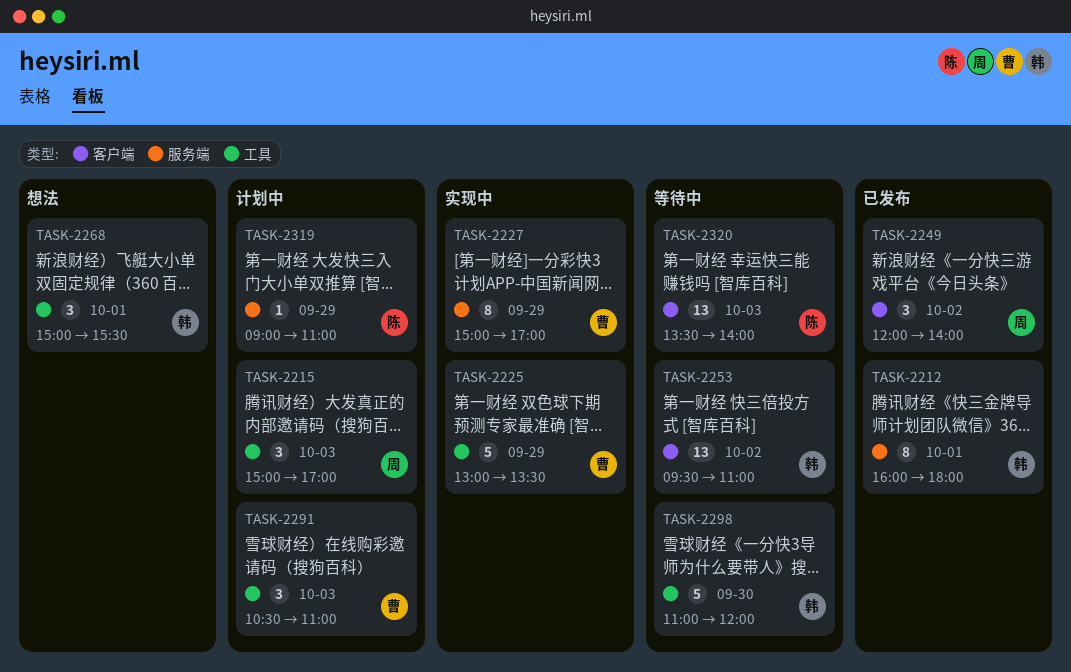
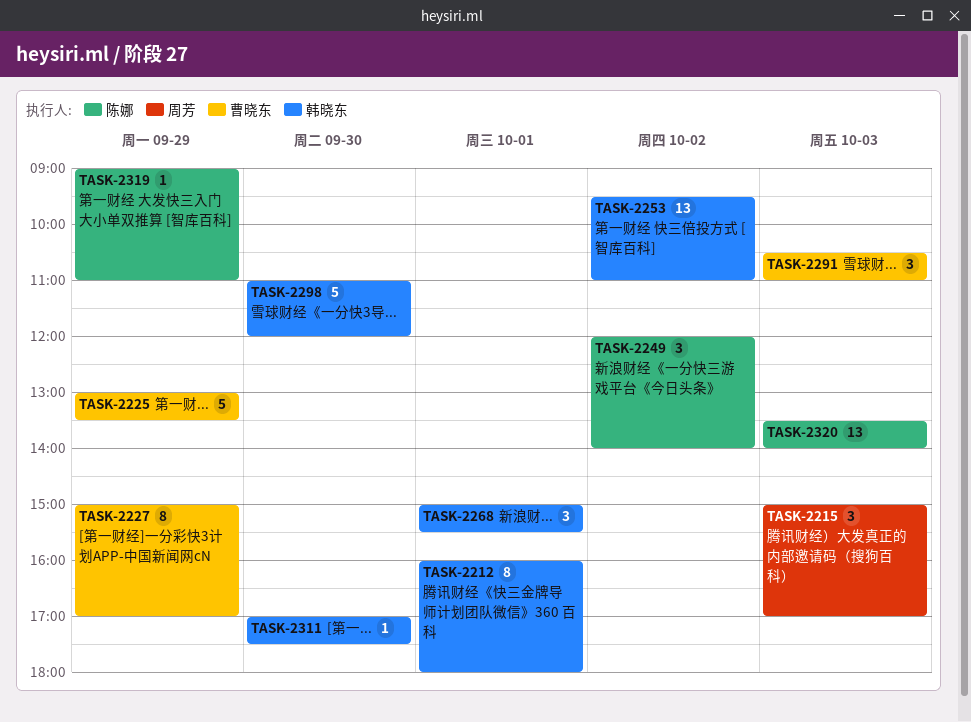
TASK-2249, owner: 周芳 -> 陈娜
TASK-2311: none -> present

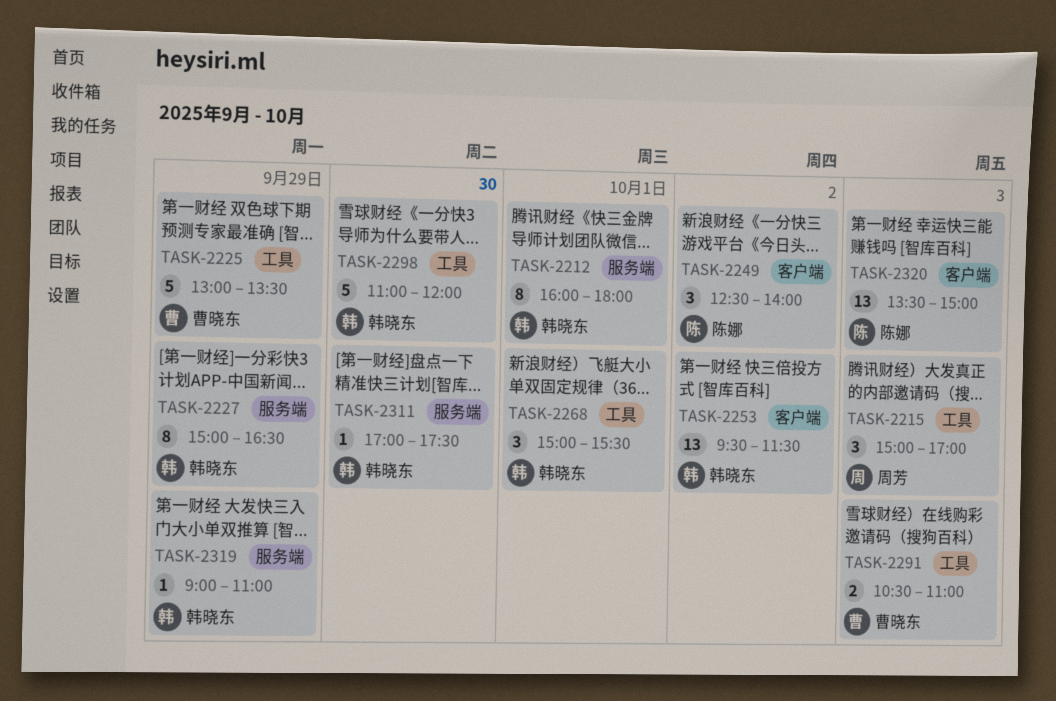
TASK-2227, owner: 曹晓东 -> 韩晓东
TASK-2227, ends: 17:00 -> 16:30
TASK-2249, begins: 12:00 -> 12:30
TASK-2253, ends: 11:00 -> 11:30
TASK-2291, estimate: 3 -> 2
TASK-2319, owner: 陈娜 -> 韩晓东
TASK-2320, ends: 14:00 -> 15:00

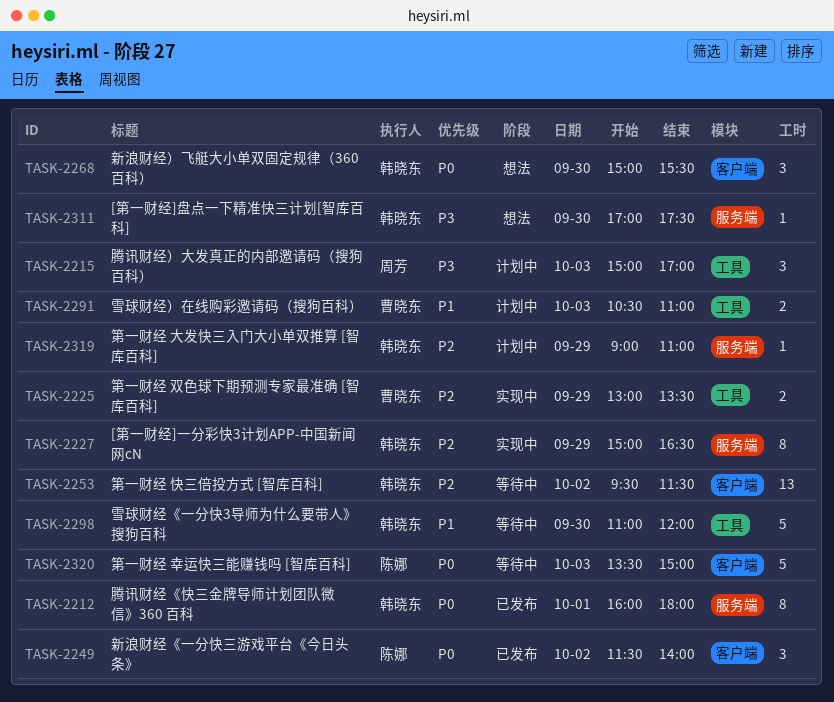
TASK-2225, estimate: 5 -> 2
TASK-2249, begins: 12:30 -> 11:30
TASK-2268, label: 工具 -> 客户端
TASK-2268, day: Oct 1 -> Sep 30
TASK-2320, estimate: 13 -> 5

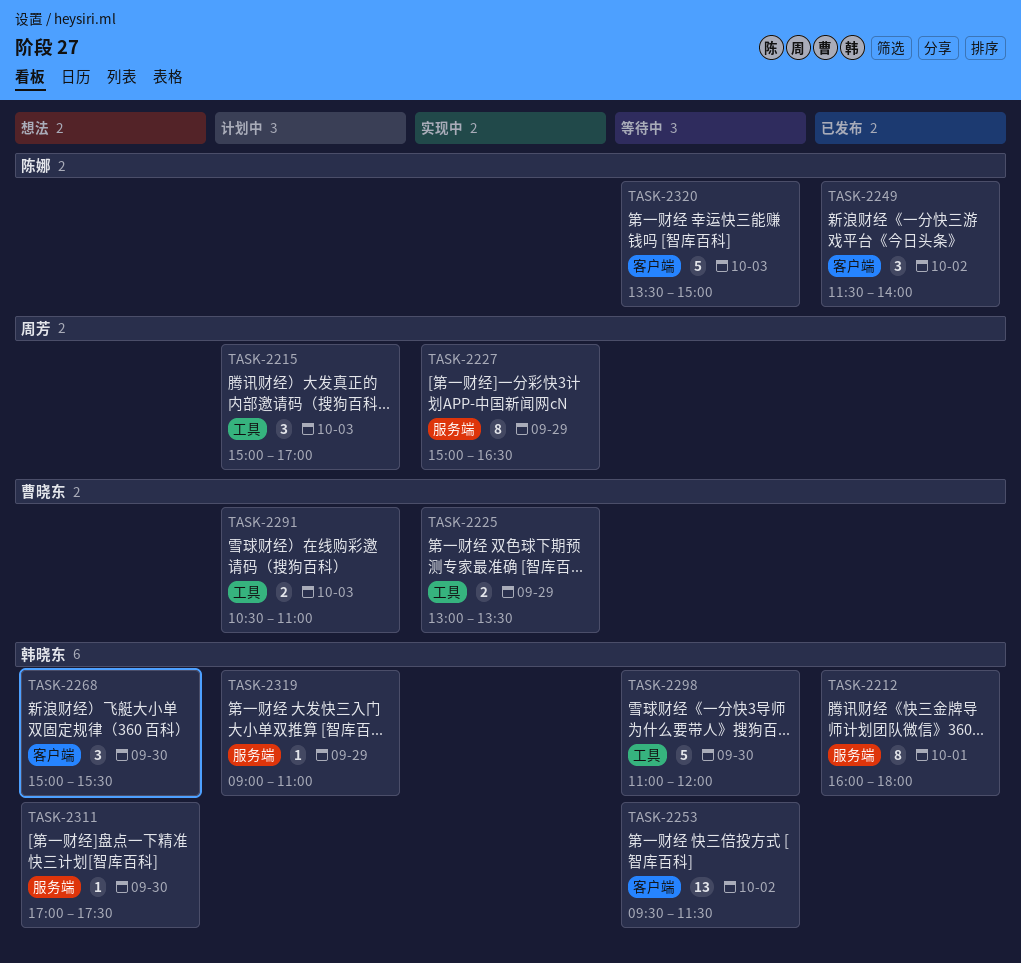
TASK-2227, owner: 韩晓东 -> 周芳

